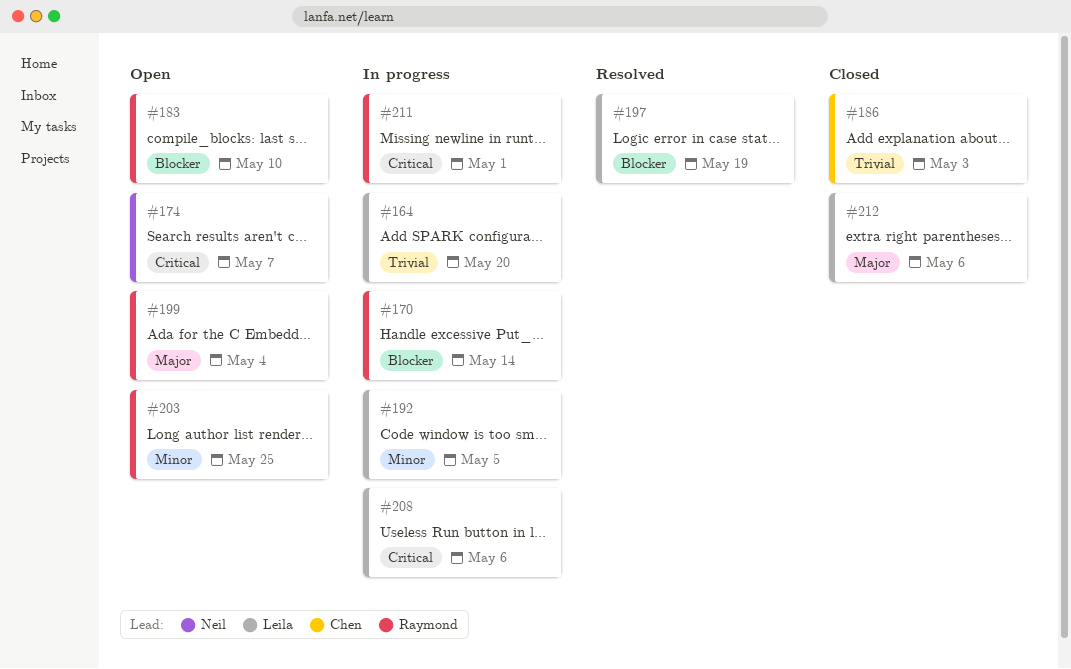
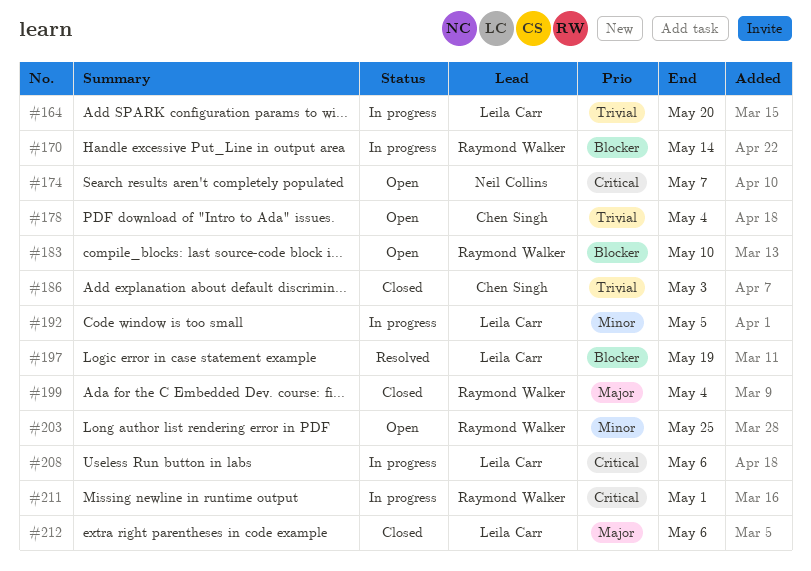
#178: none -> present
#199, status: Open -> Closed

